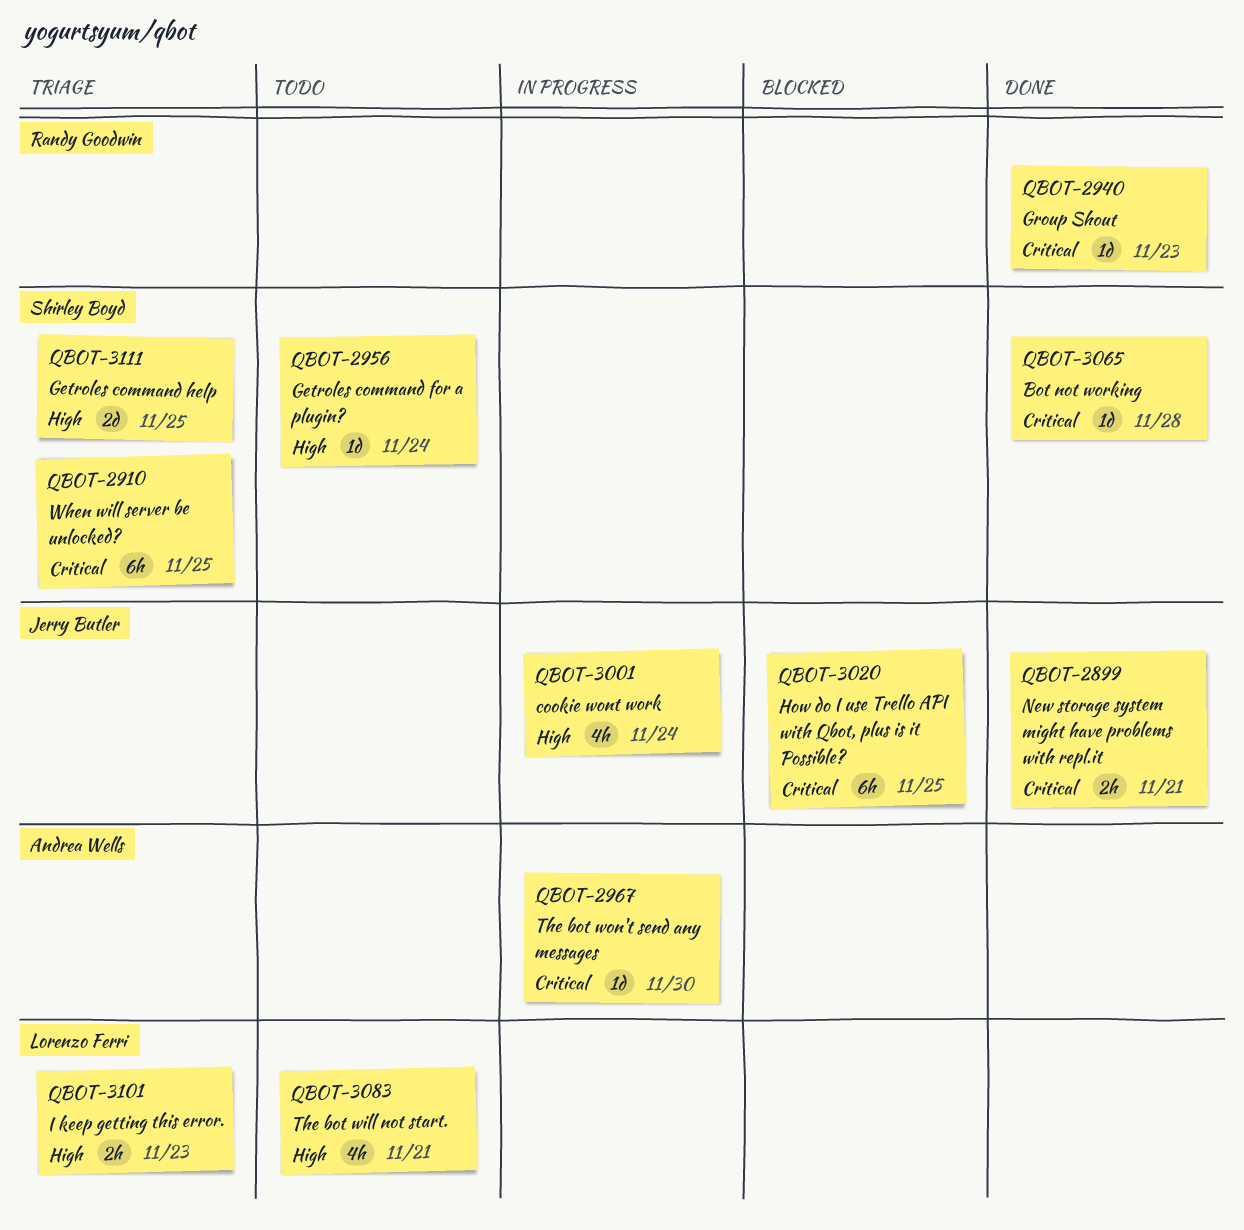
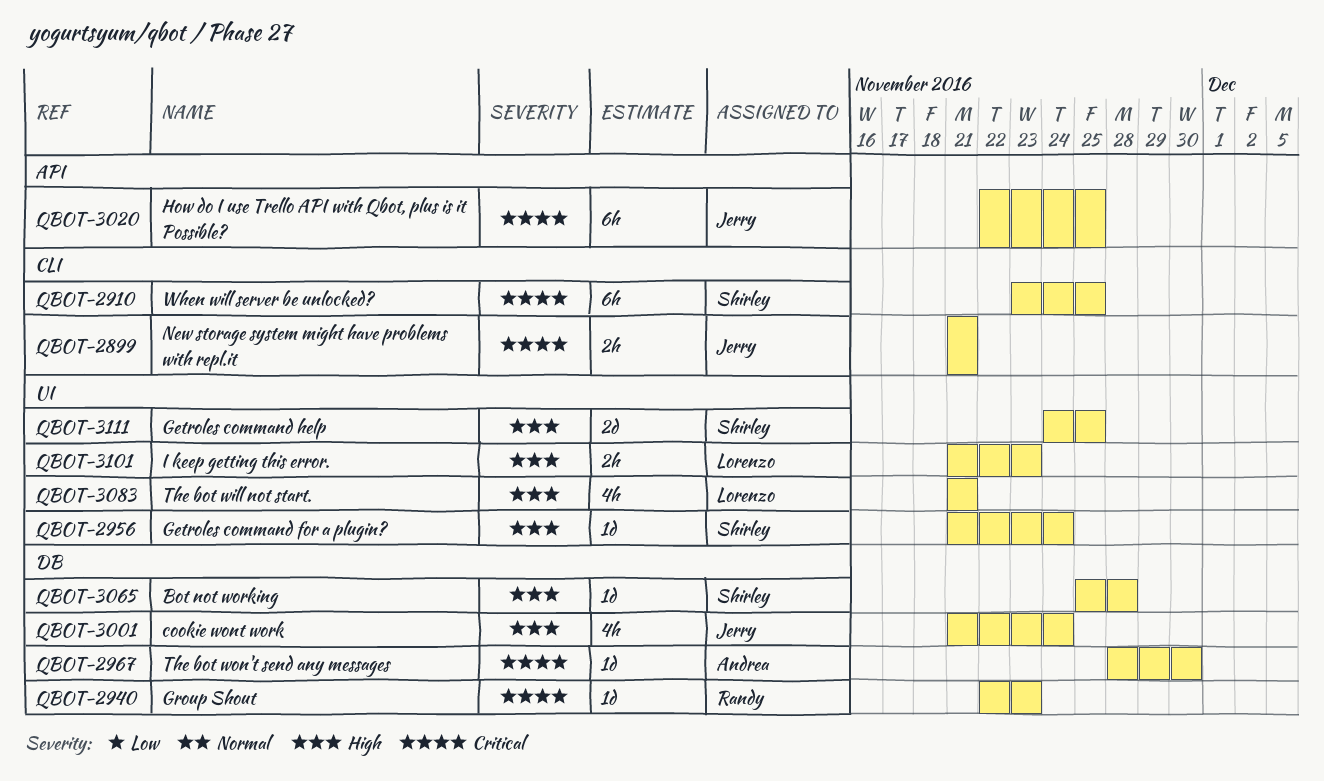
QBOT-3065, priority: Critical -> High

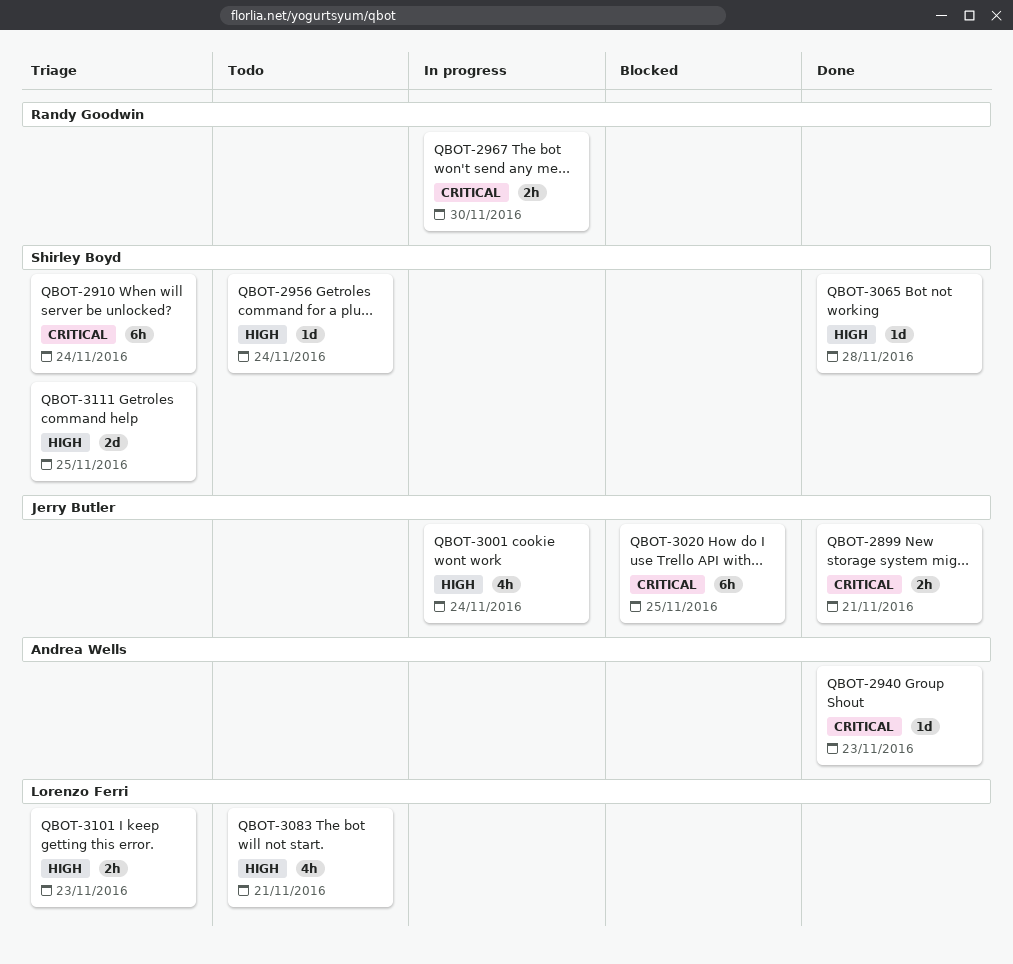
QBOT-2910, due: Nov 25 -> Nov 24
QBOT-2940, owner: Randy Goodwin -> Andrea Wells
QBOT-2967, owner: Andrea Wells -> Randy Goodwin
QBOT-2967, estimate: 1d -> 2h

